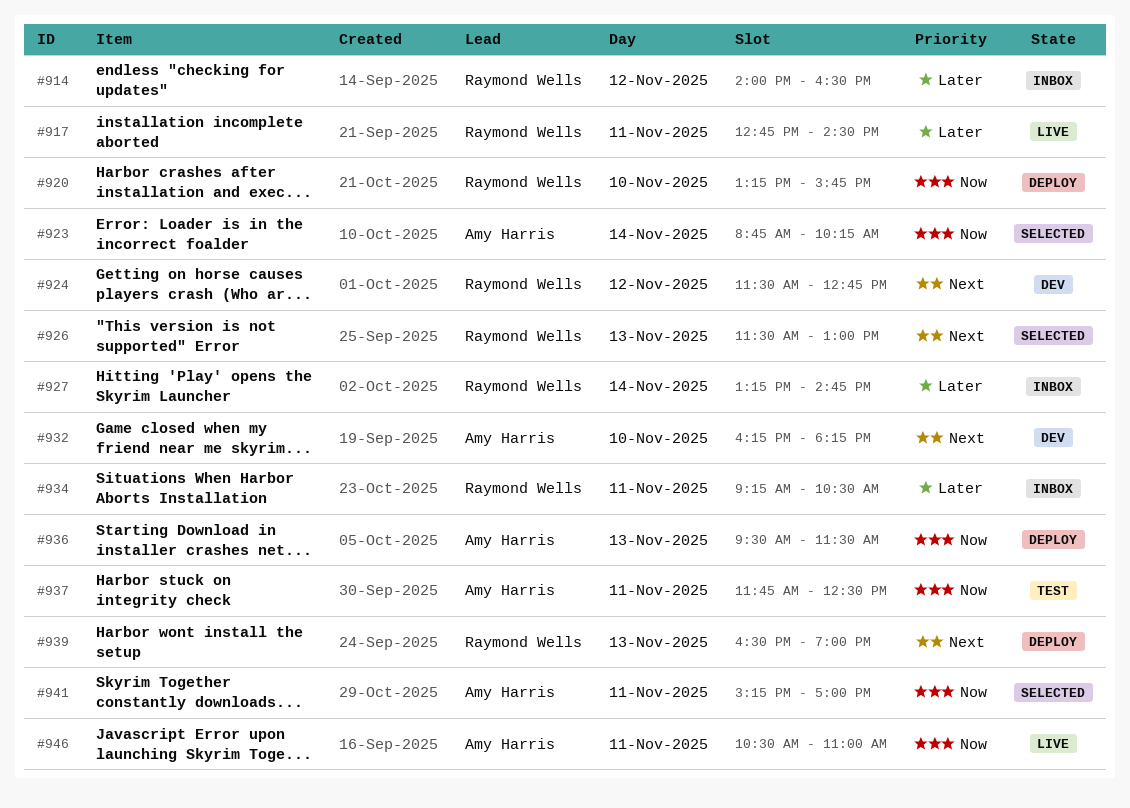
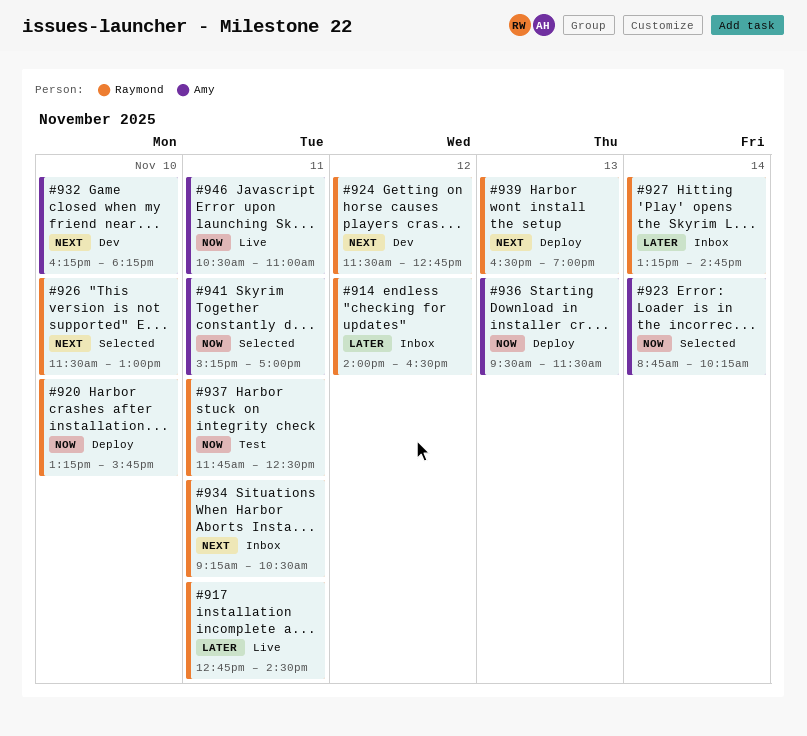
#926, day: Nov 13 -> Nov 10
#934, priority: Later -> Next
#937, owner: Amy Harris -> Raymond Wells

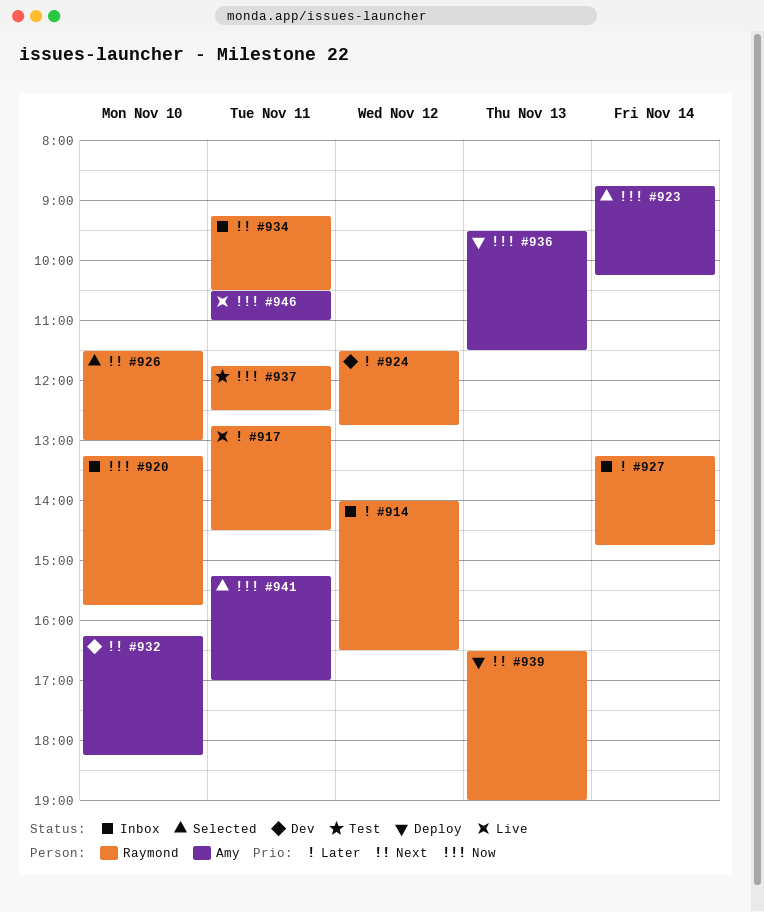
#920, status: Deploy -> Inbox
#924, priority: Next -> Later

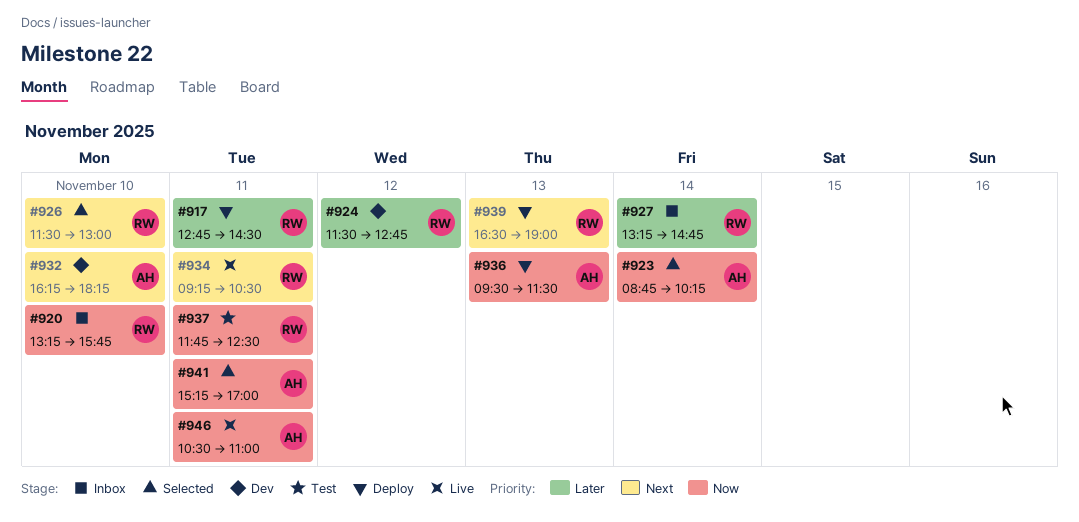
#914: present -> none
#917, status: Live -> Deploy
#934, status: Inbox -> Live

